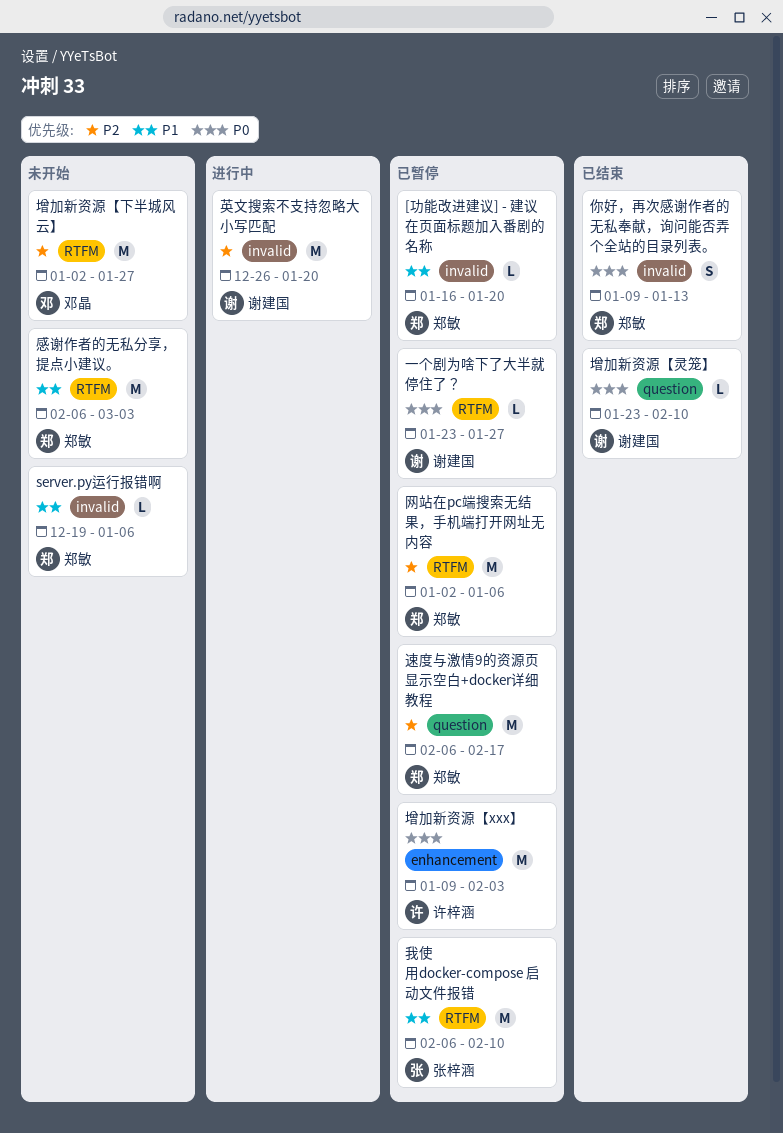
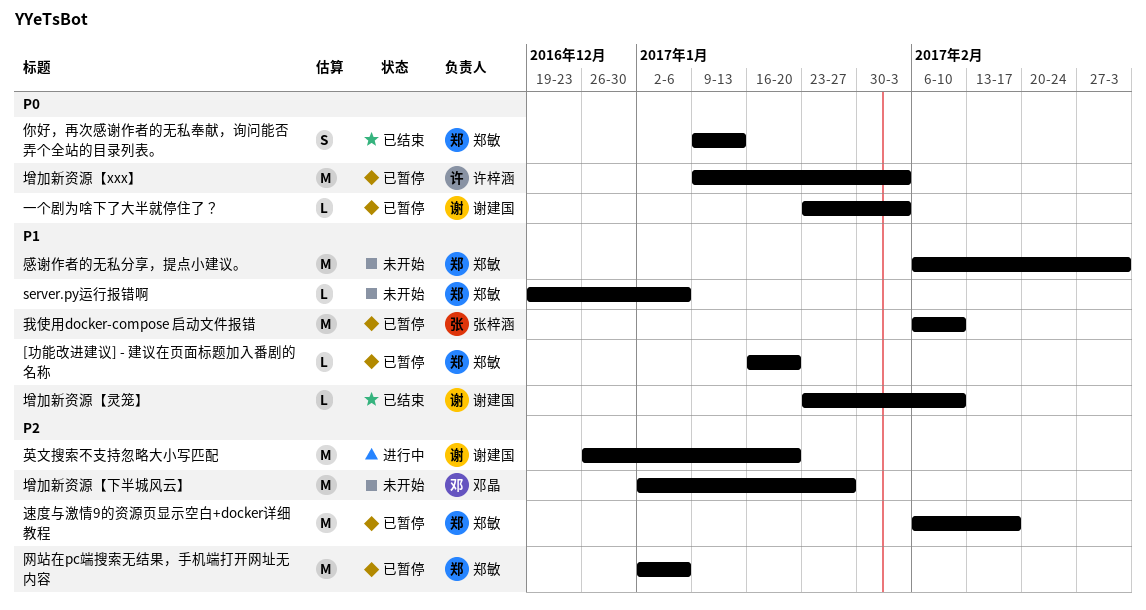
一个剧为啥下了大半就停住了？, due: Jan 27 -> Feb 3
增加新资源【灵笼】, priority: P0 -> P1

